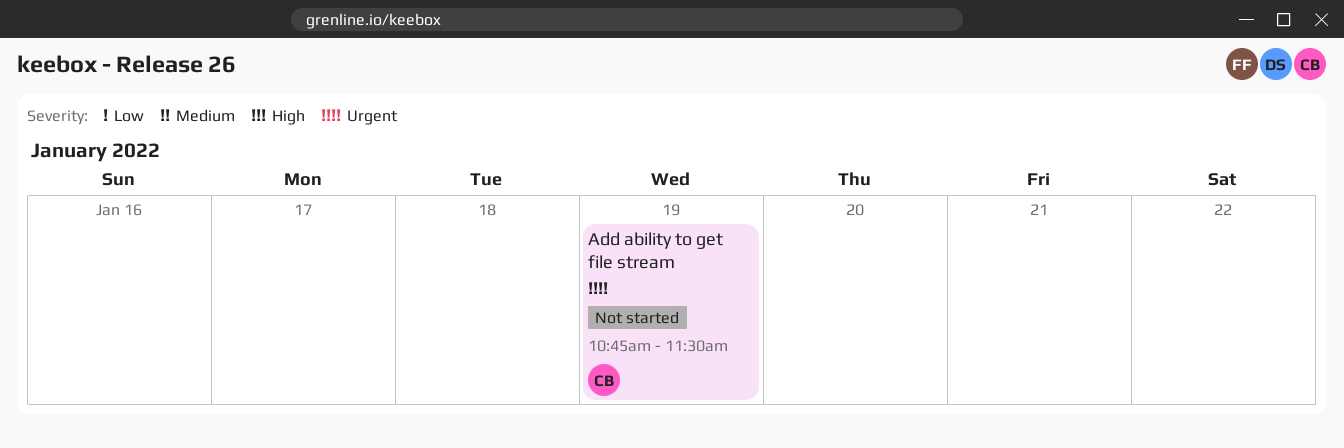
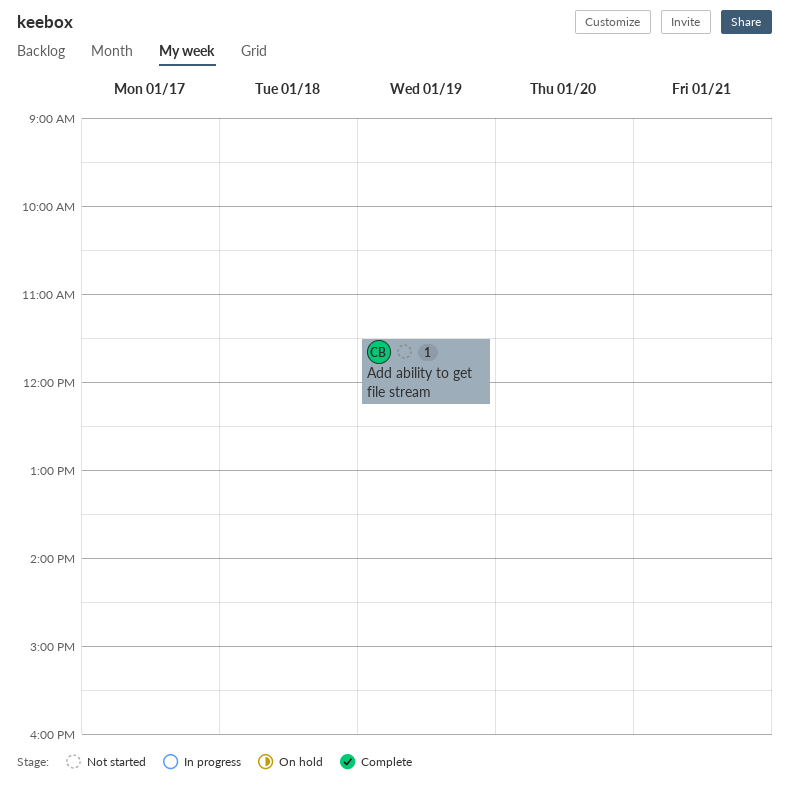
Add ability to get file stream, begins: 10:45 -> 11:30
Add ability to get file stream, ends: 11:30 -> 12:15

